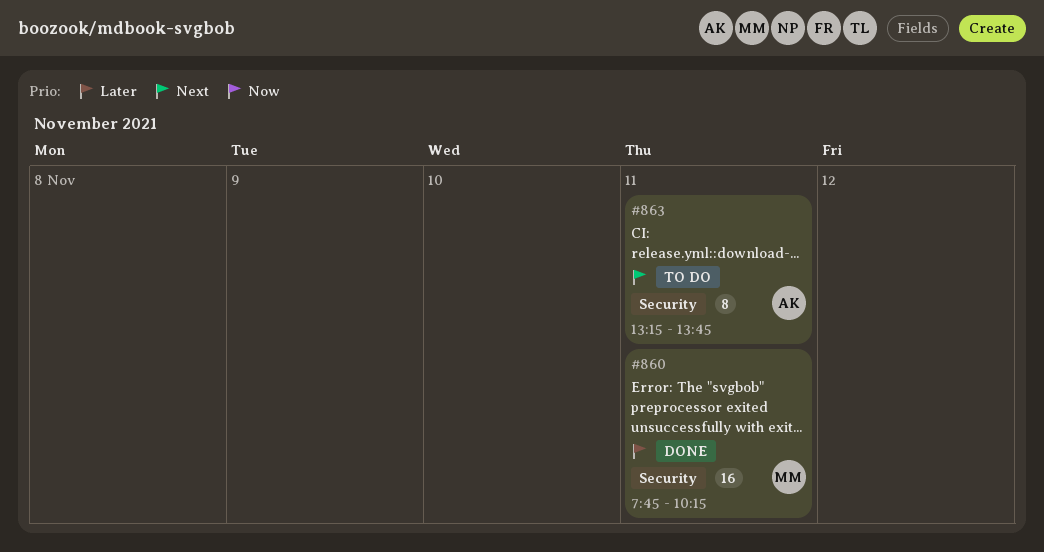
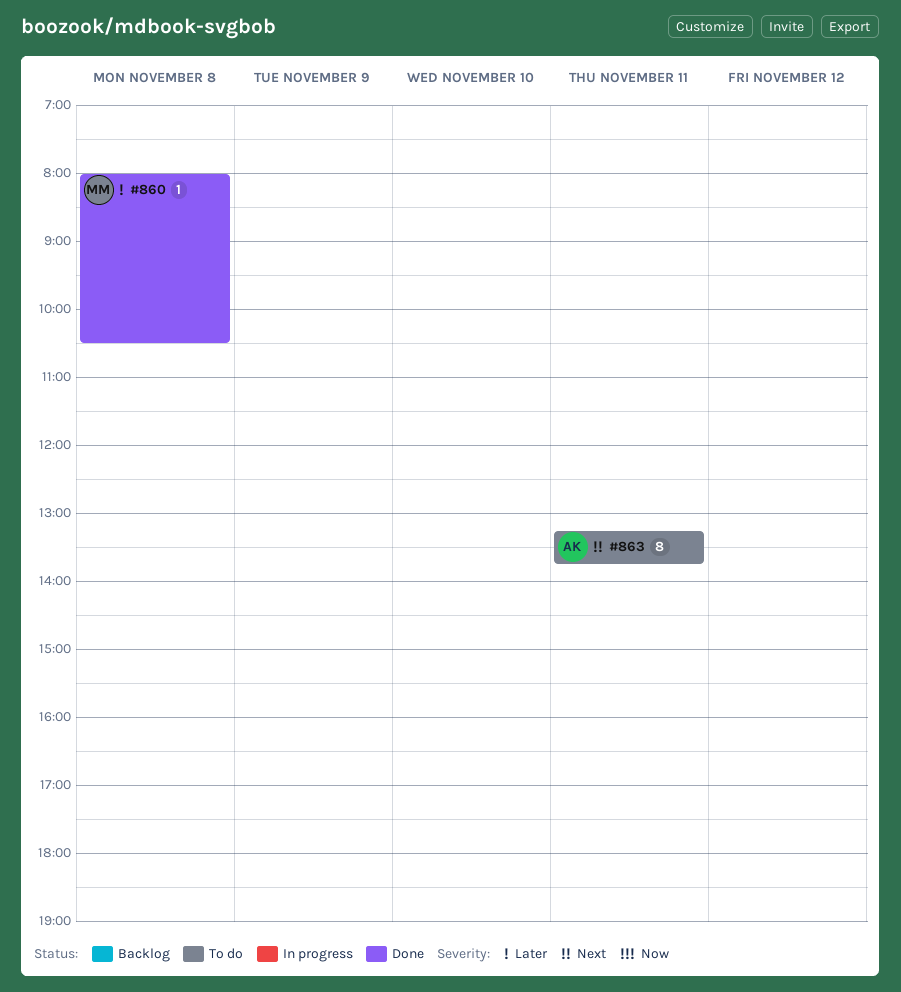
#860, estimate: 16 -> 1
#860, day: Nov 11 -> Nov 8
#860, begins: 07:45 -> 08:00
#860, ends: 10:15 -> 10:30

